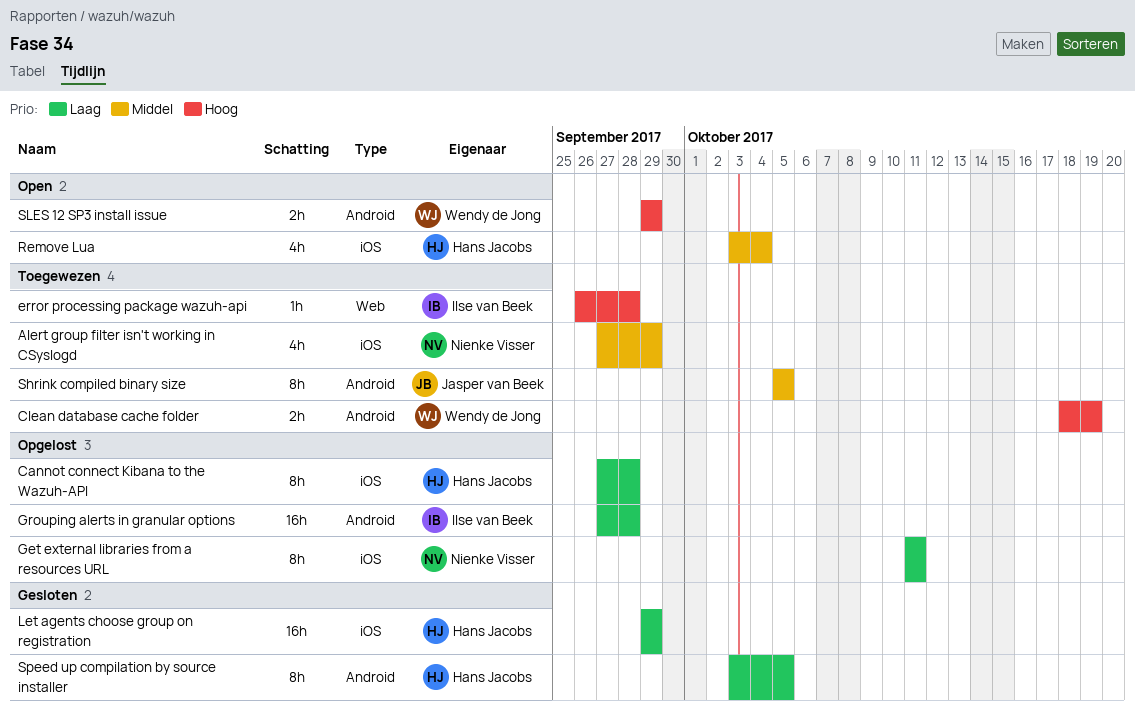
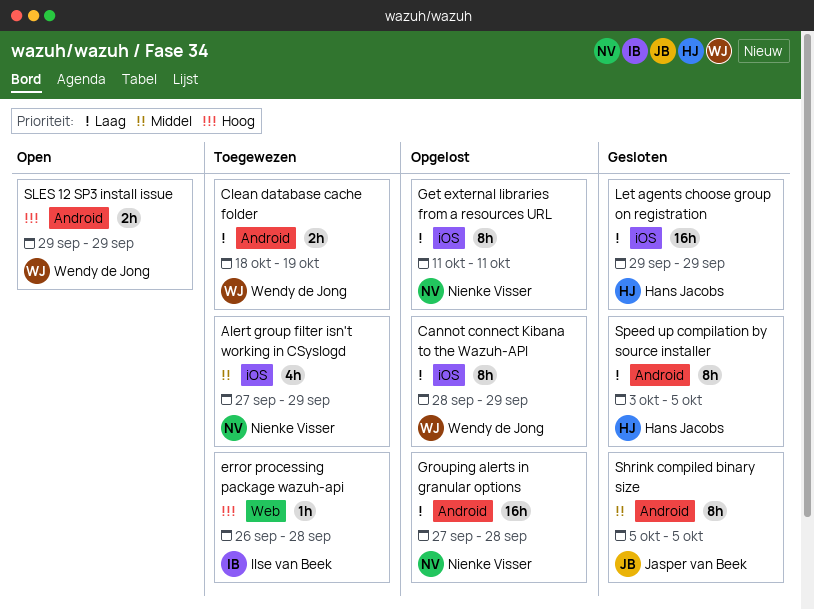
Cannot connect Kibana to the Wazuh-API, owner: Hans Jacobs -> Wendy de Jong
Cannot connect Kibana to the Wazuh-API, start: Sep 27 -> Sep 28
Cannot connect Kibana to the Wazuh-API, due: Sep 28 -> Sep 29
Clean database cache folder, priority: Hoog -> Laag
Grouping alerts in granular options, owner: Ilse van Beek -> Nienke Visser
Remove Lua: present -> none
Shrink compiled binary size, status: Toegewezen -> Gesloten

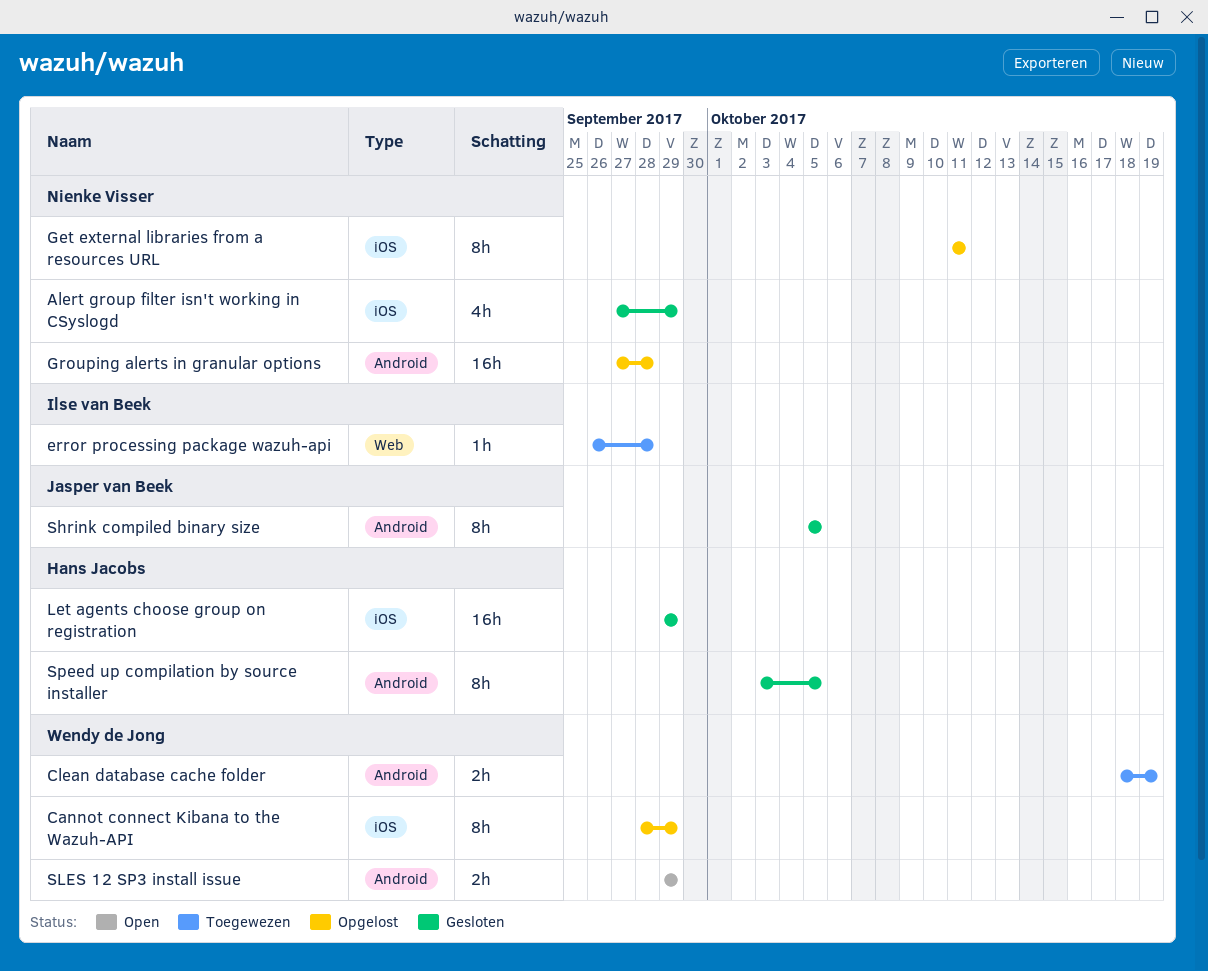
Alert group filter isn't working in CSyslogd, status: Toegewezen -> Gesloten

